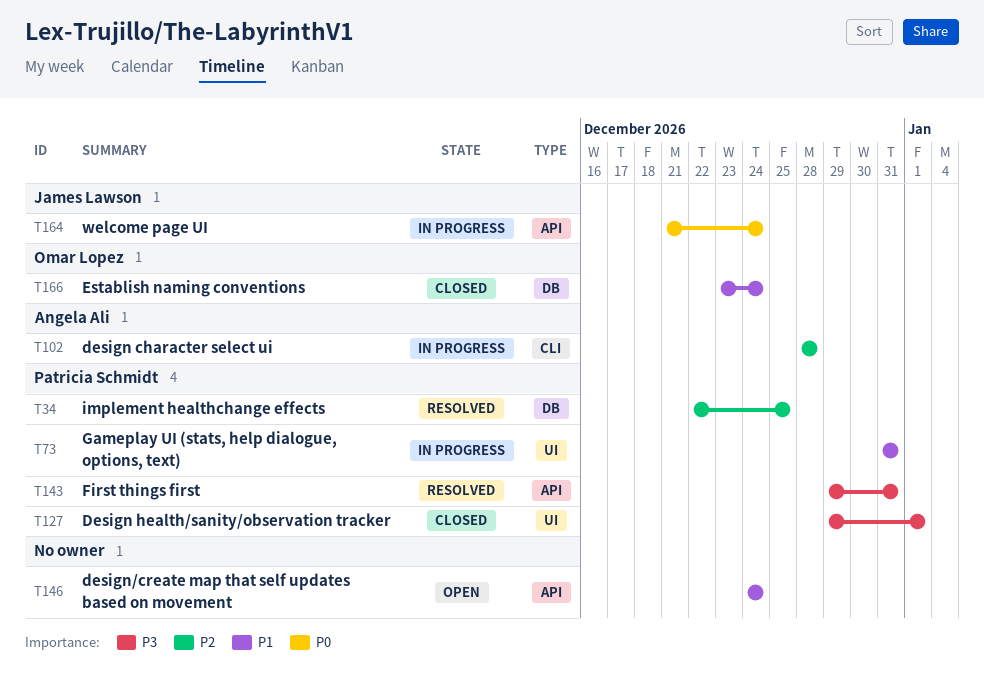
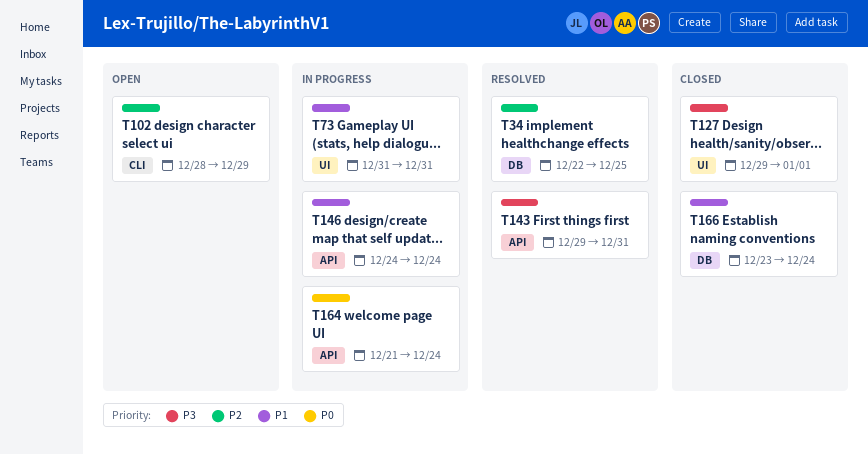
T102, status: In progress -> Open
T102, due: Dec 28 -> Dec 29
T146, status: Open -> In progress

